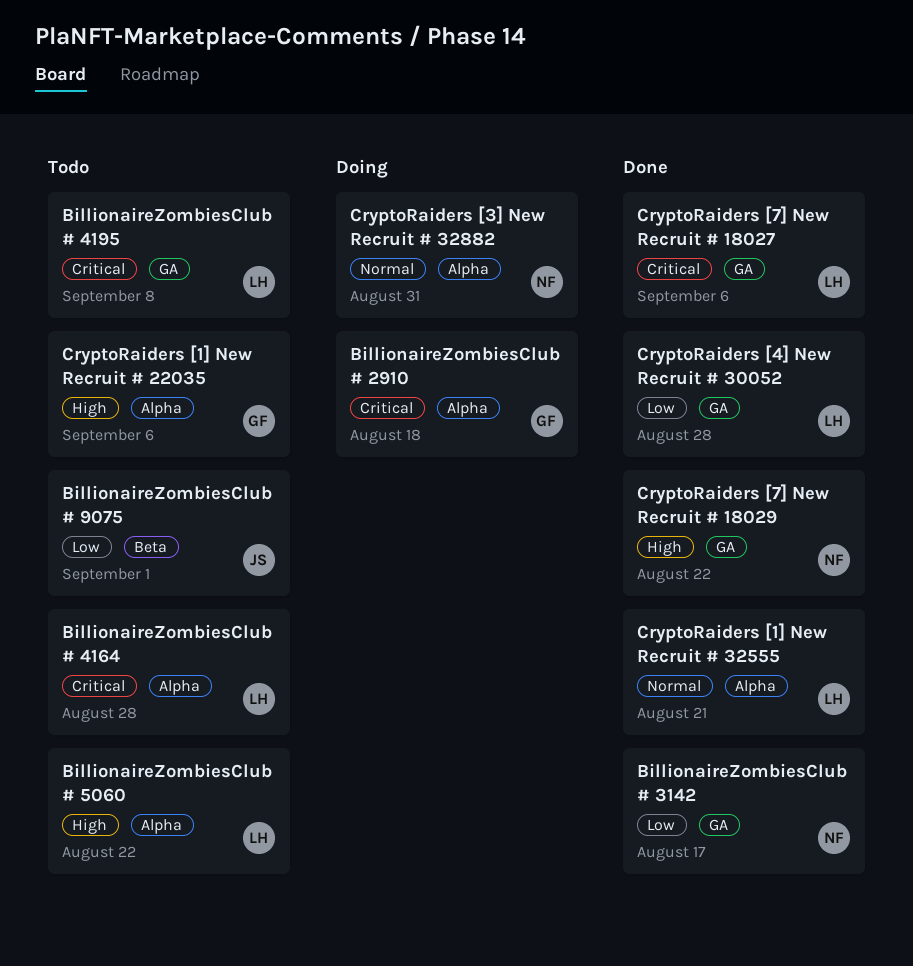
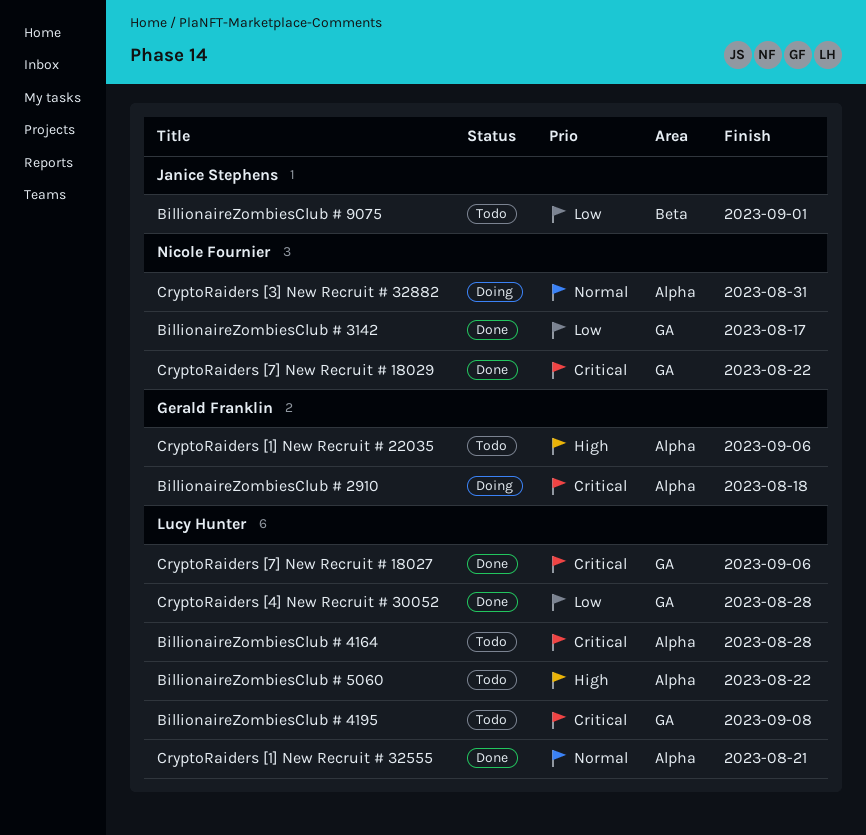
CryptoRaiders [7] New Recruit # 18029, priority: High -> Critical

